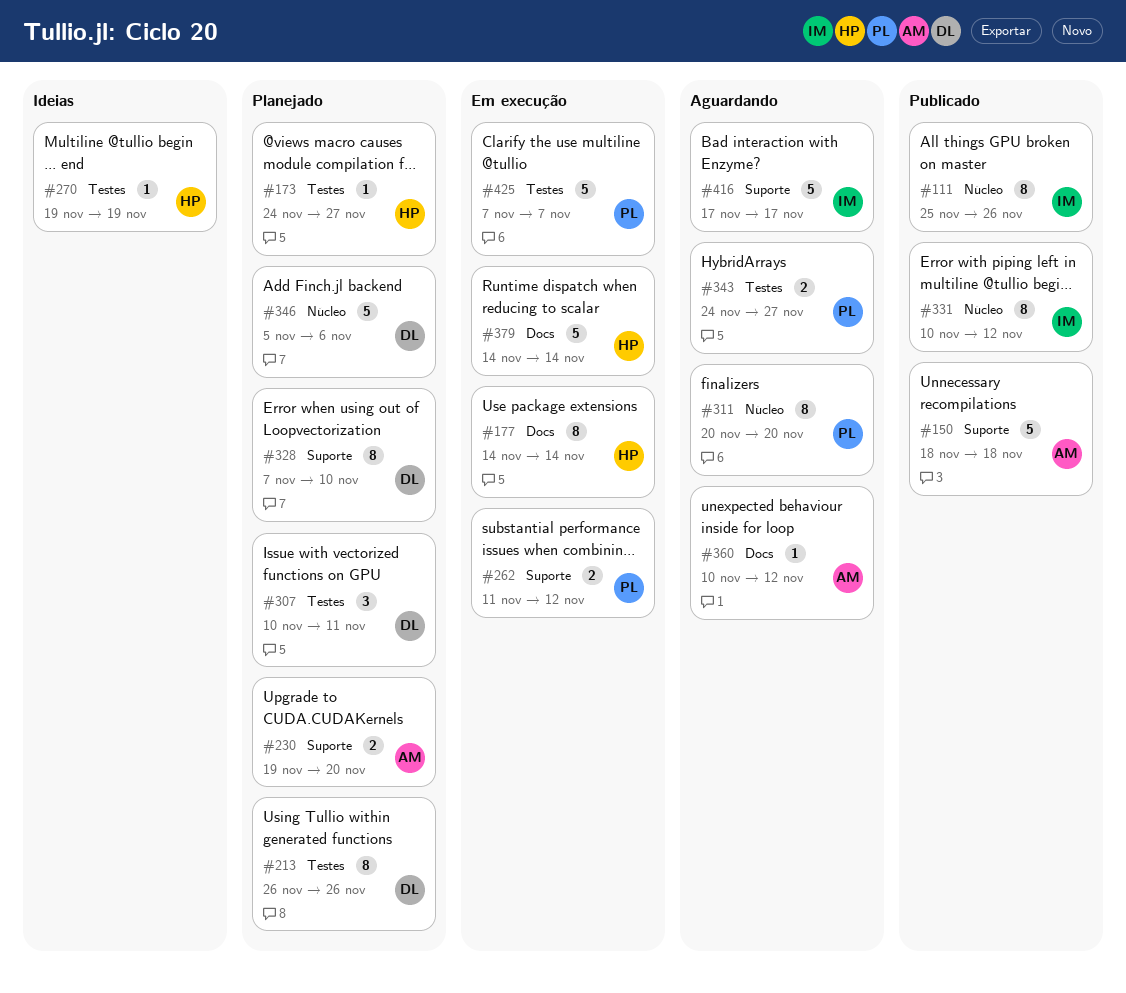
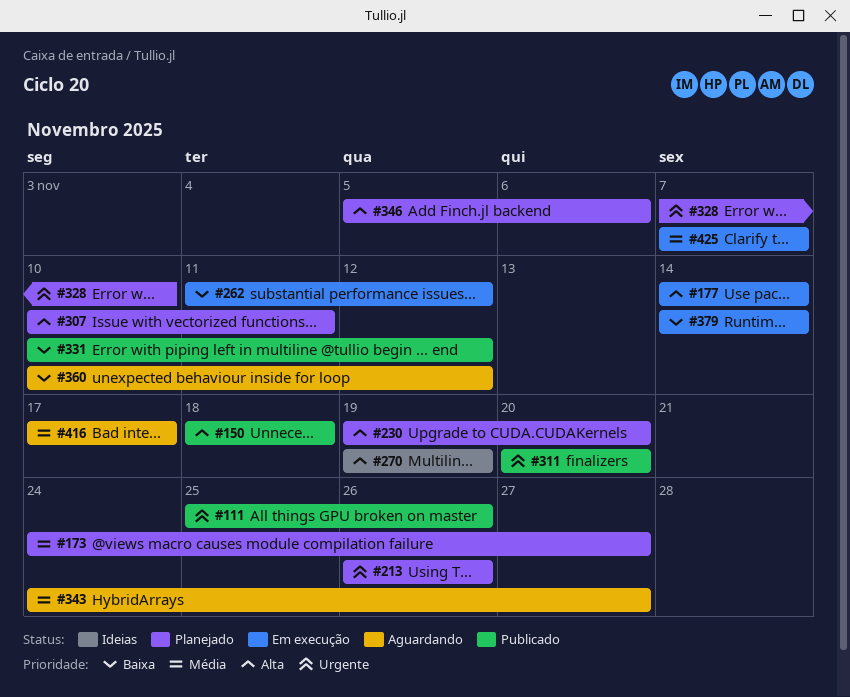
#311, status: Aguardando -> Publicado

